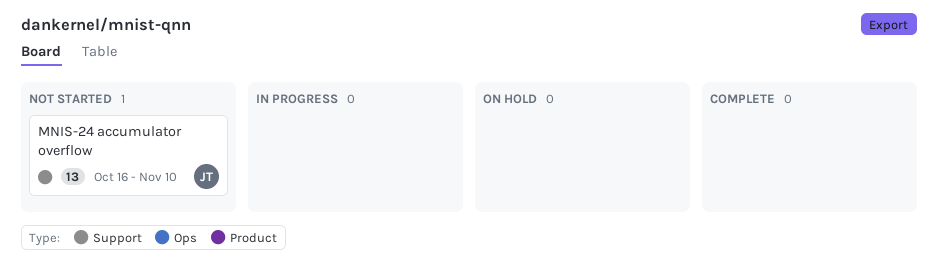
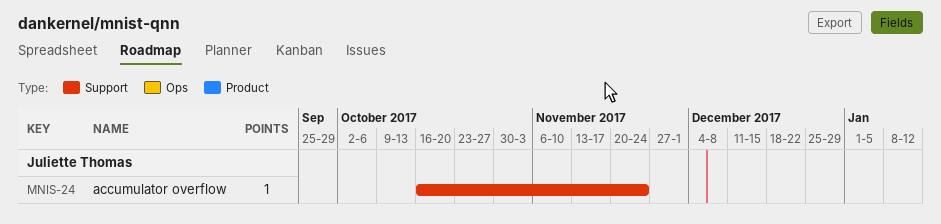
MNIS-24, estimate: 13 -> 1
MNIS-24, due: Nov 10 -> Nov 24

